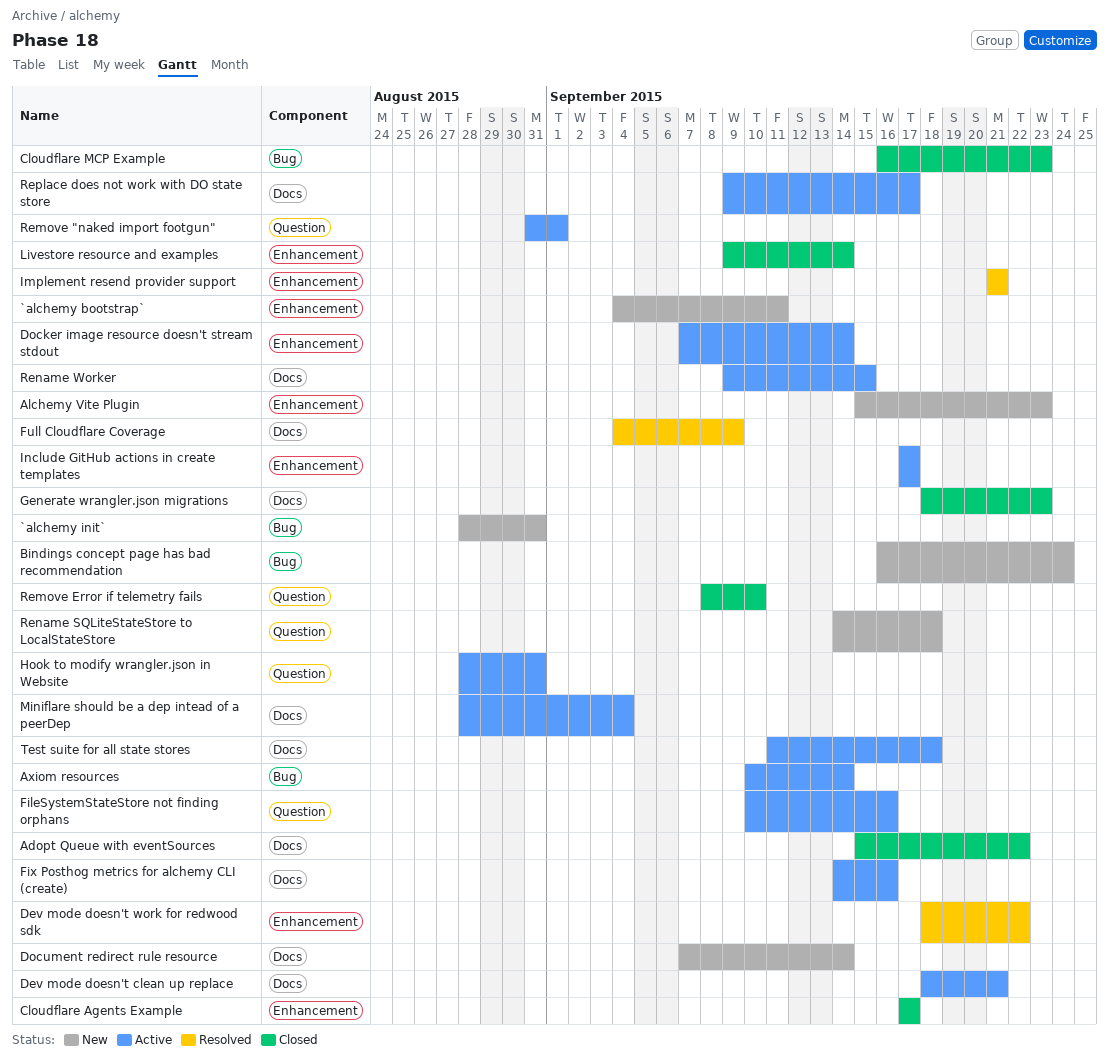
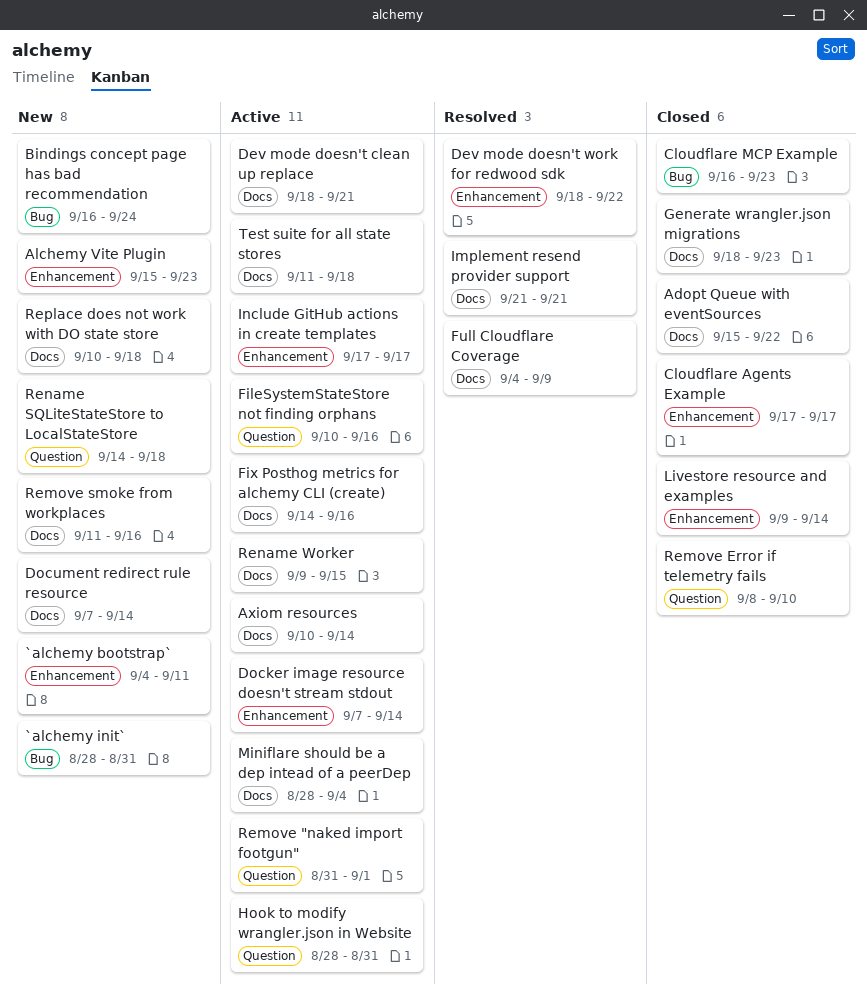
Axiom resources, label: Bug -> Docs
Implement resend provider support, label: Enhancement -> Docs
Remove smoke from workplaces: none -> present
Replace does not work with DO state store, status: Active -> New
Replace does not work with DO state store, start: Sep 9 -> Sep 10
Replace does not work with DO state store, due: Sep 17 -> Sep 18

